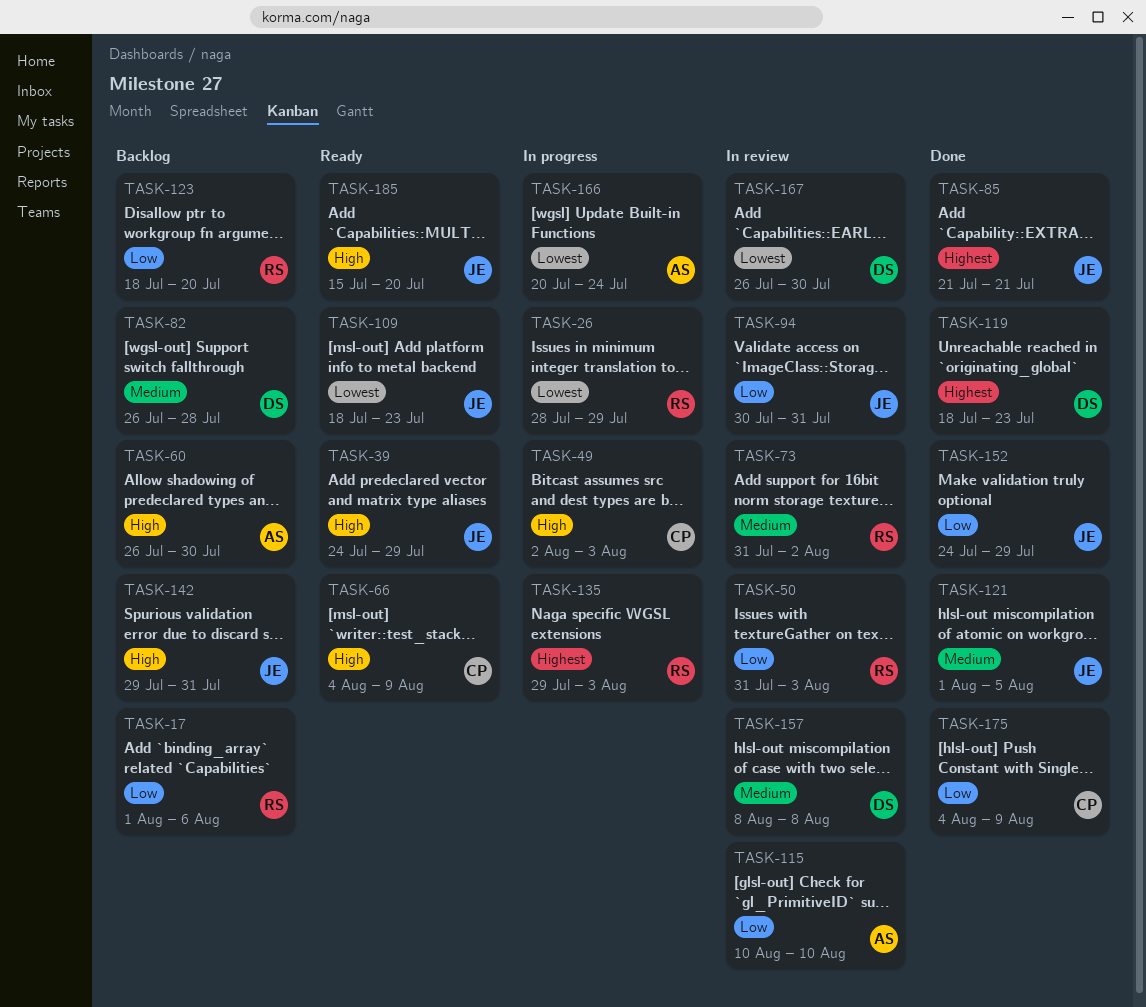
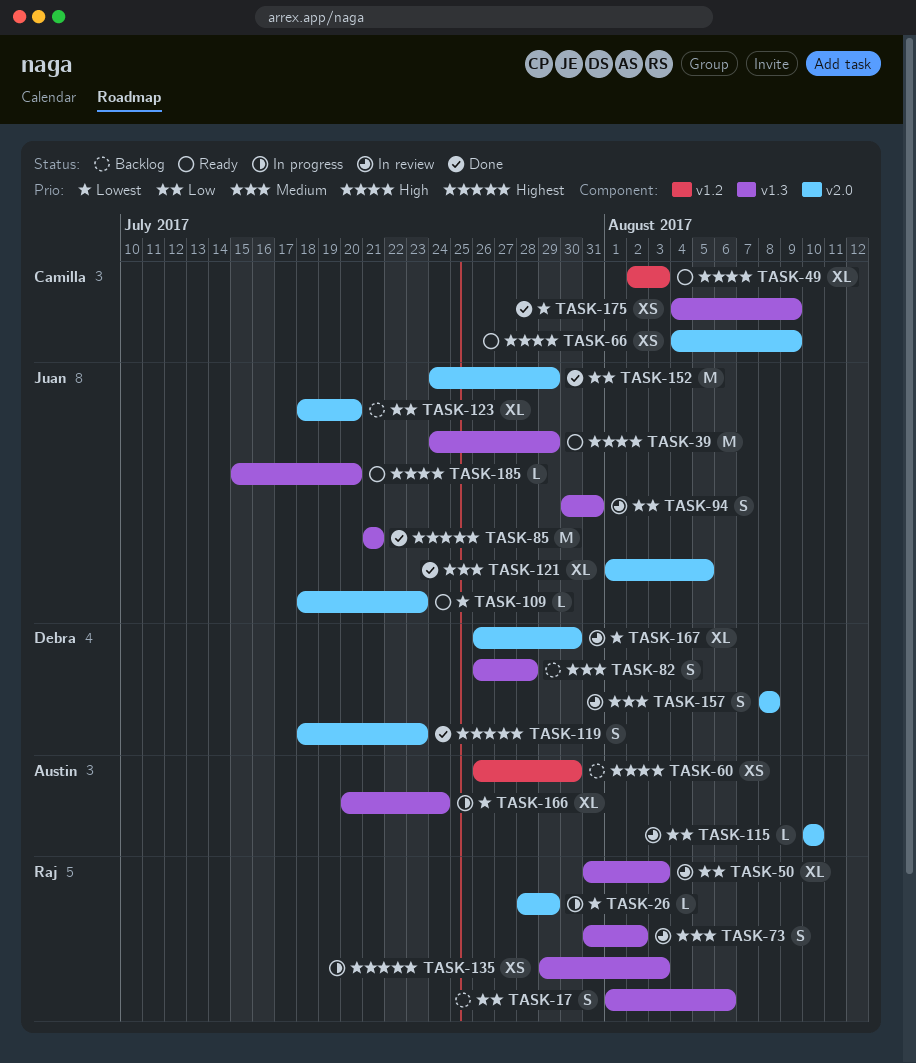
TASK-49, status: In progress -> Ready
TASK-123, owner: Raj -> Juan
TASK-142: present -> none
TASK-175, priority: Low -> Lowest

